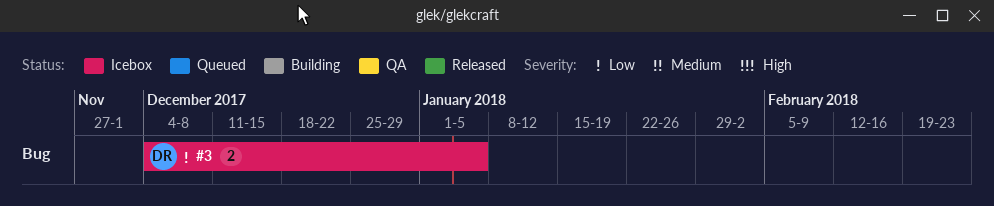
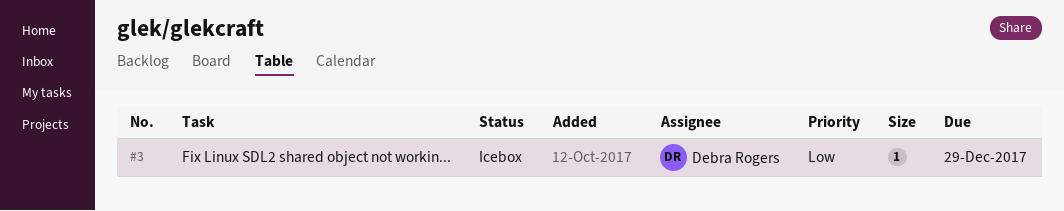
#3, estimate: 2 -> 1
#3, due: Jan 5 -> Dec 29

